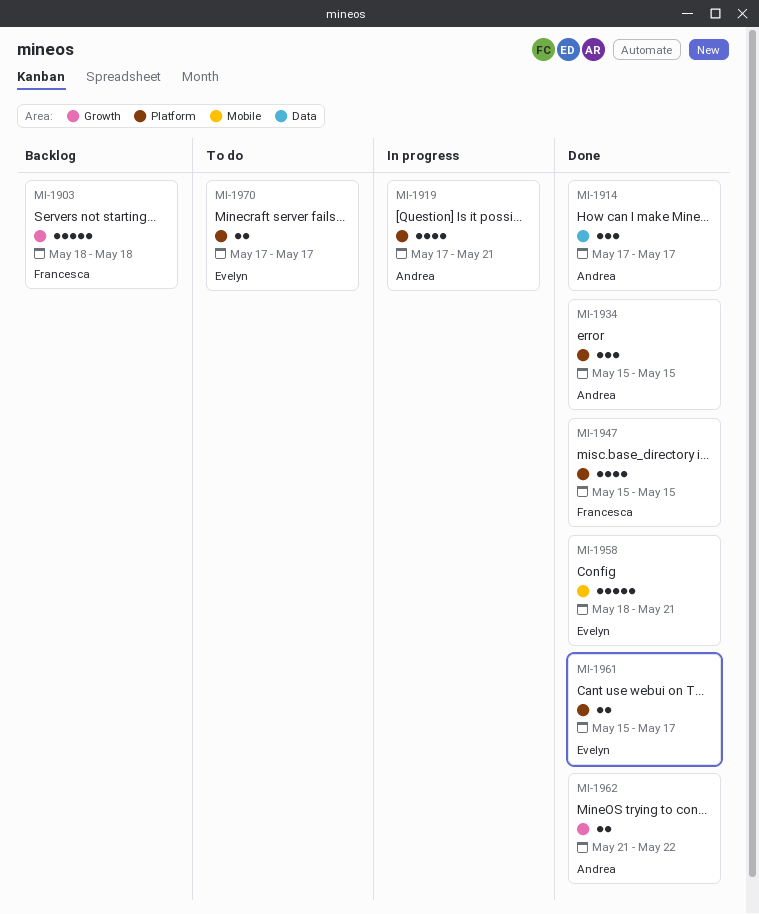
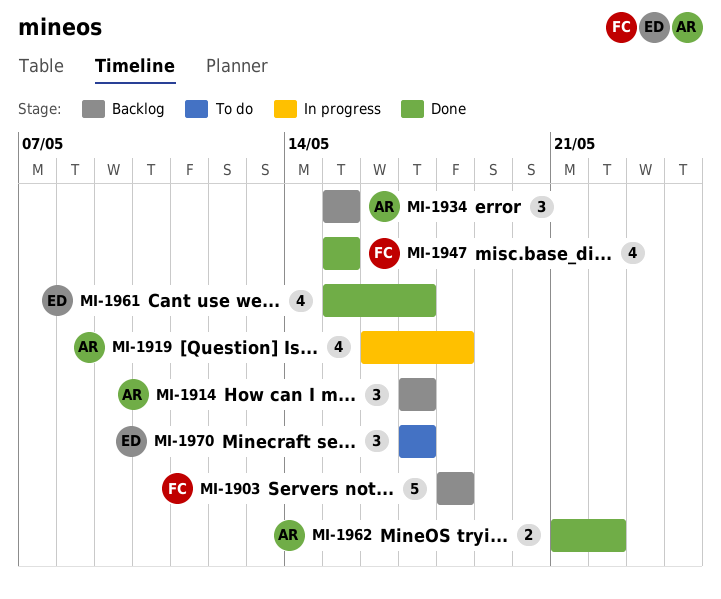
MI-1914, status: Done -> Backlog
MI-1919, start: May 17 -> May 16
MI-1919, due: May 21 -> May 18
MI-1934, status: Done -> Backlog
MI-1958: present -> none
MI-1961, estimate: 2 -> 4
MI-1970, estimate: 2 -> 3

